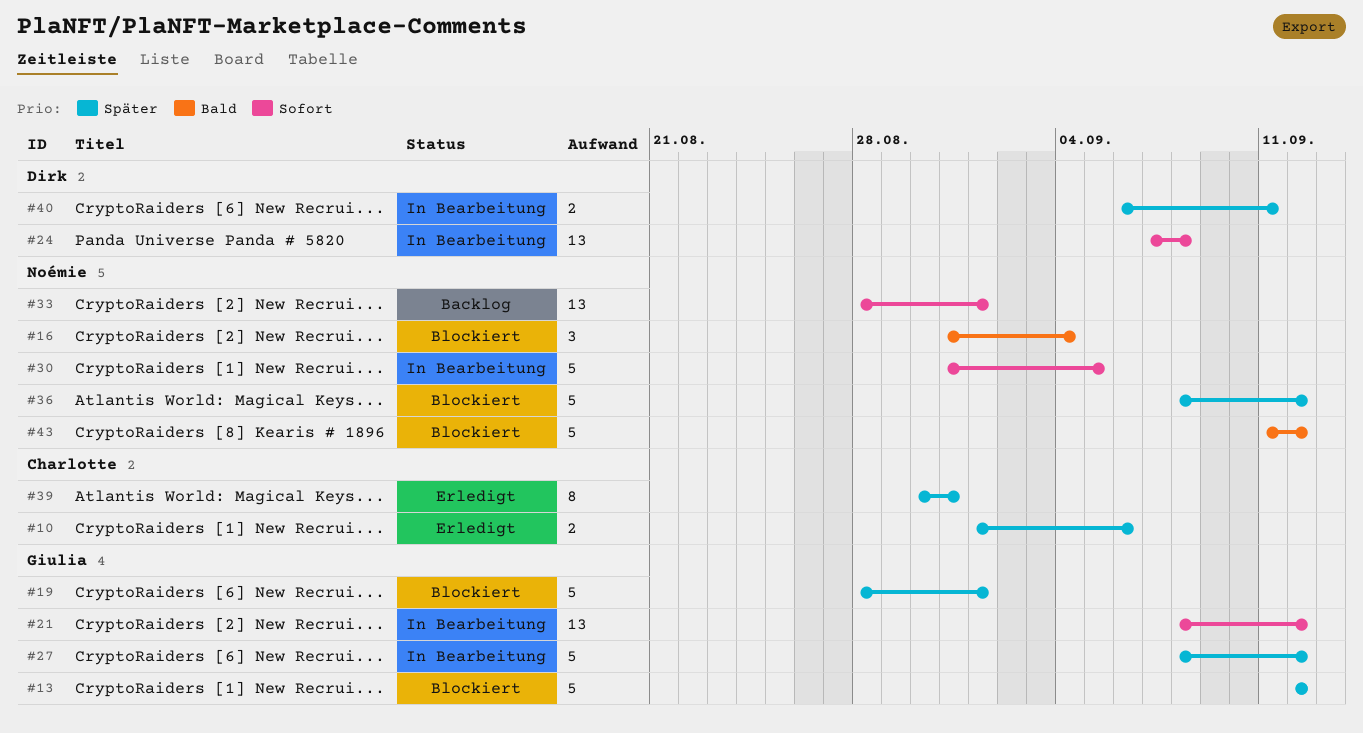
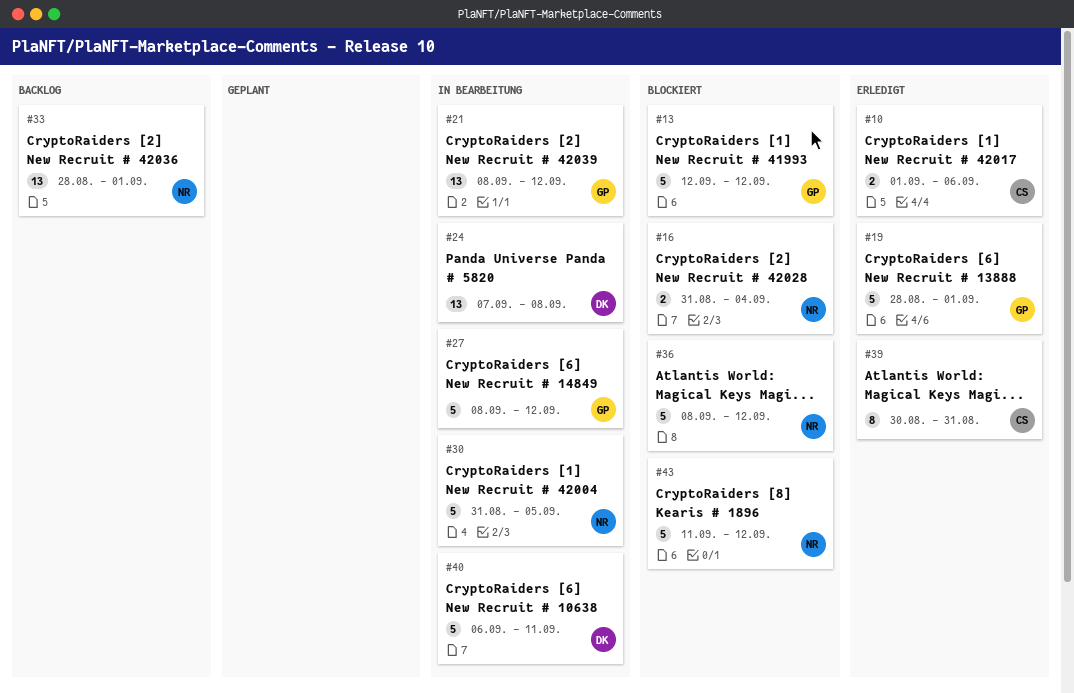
#16, estimate: 3 -> 2
#19, status: Blockiert -> Erledigt
#40, estimate: 2 -> 5

